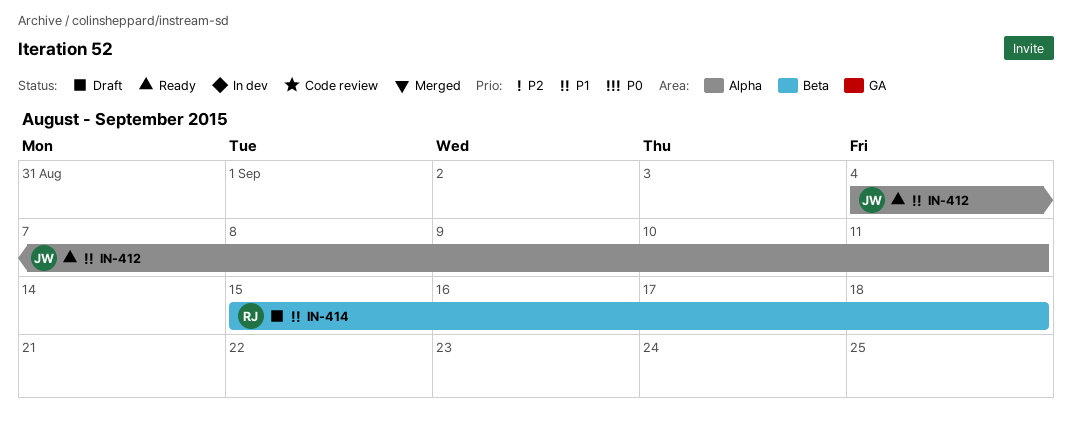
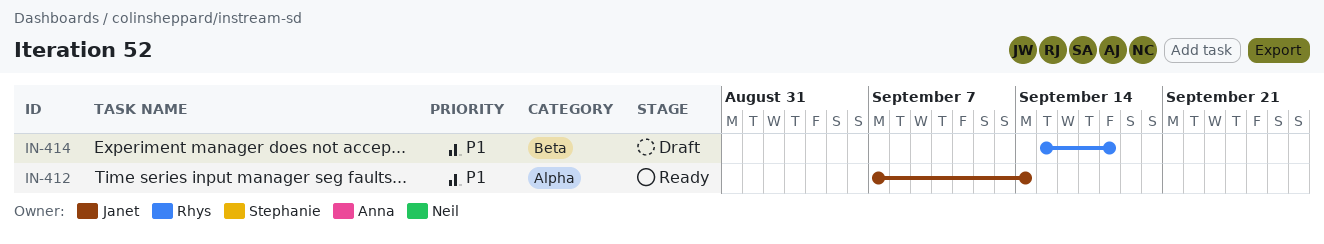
IN-412, start: Sep 4 -> Sep 7
IN-412, due: Sep 11 -> Sep 14

